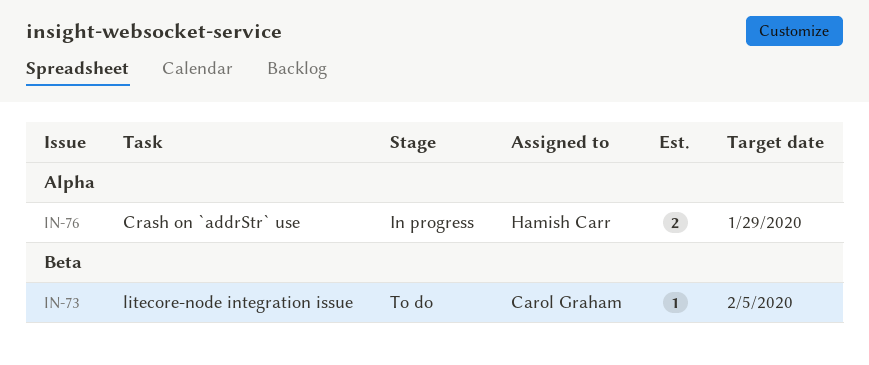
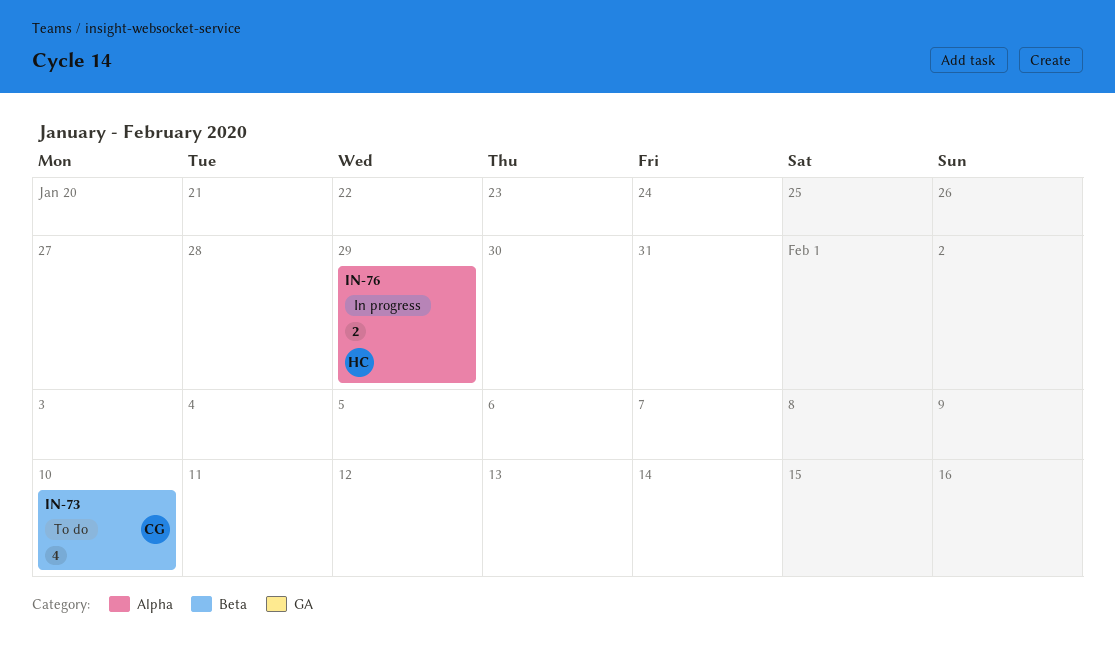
IN-73, estimate: 1 -> 4
IN-73, due: Feb 5 -> Feb 10

